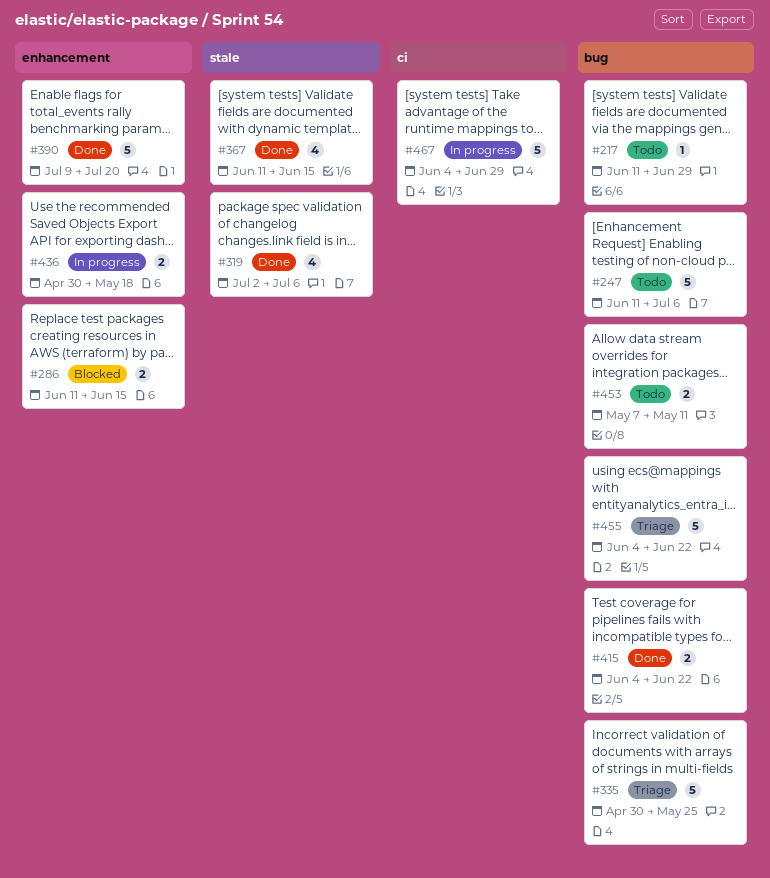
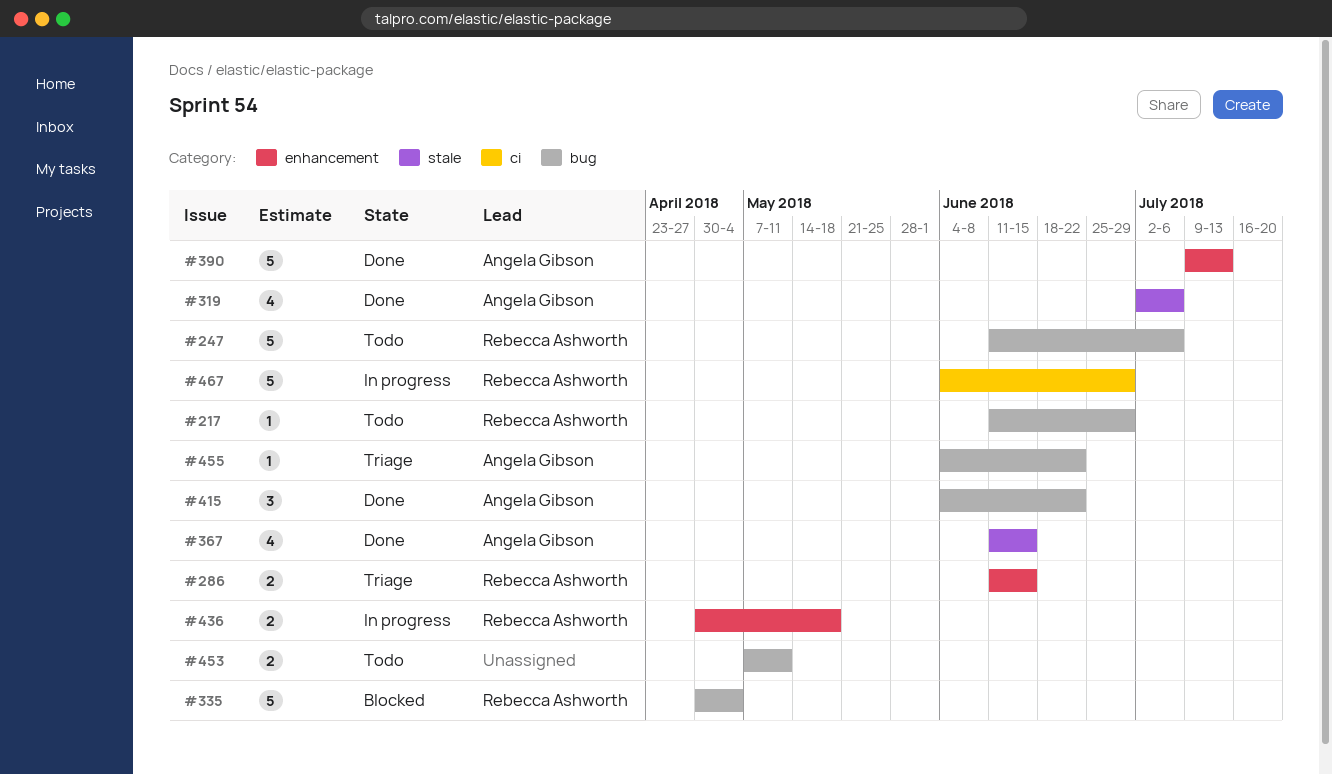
#286, status: Blocked -> Triage
#335, status: Triage -> Blocked
#335, due: May 25 -> May 4
#390, due: Jul 20 -> Jul 13
#415, estimate: 2 -> 3
#455, estimate: 5 -> 1

